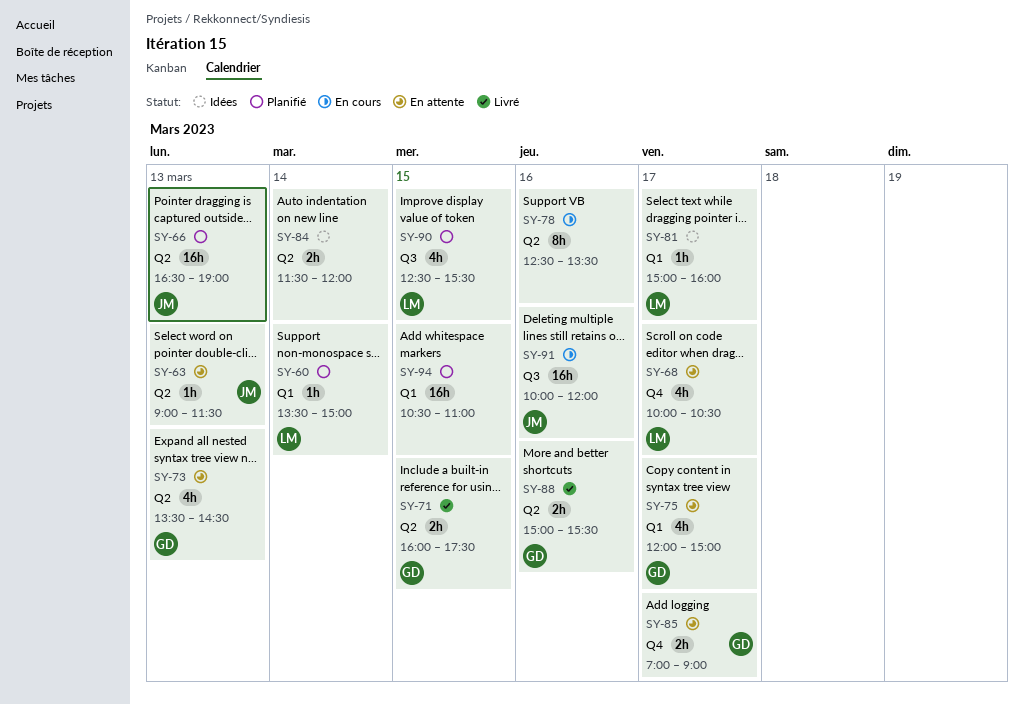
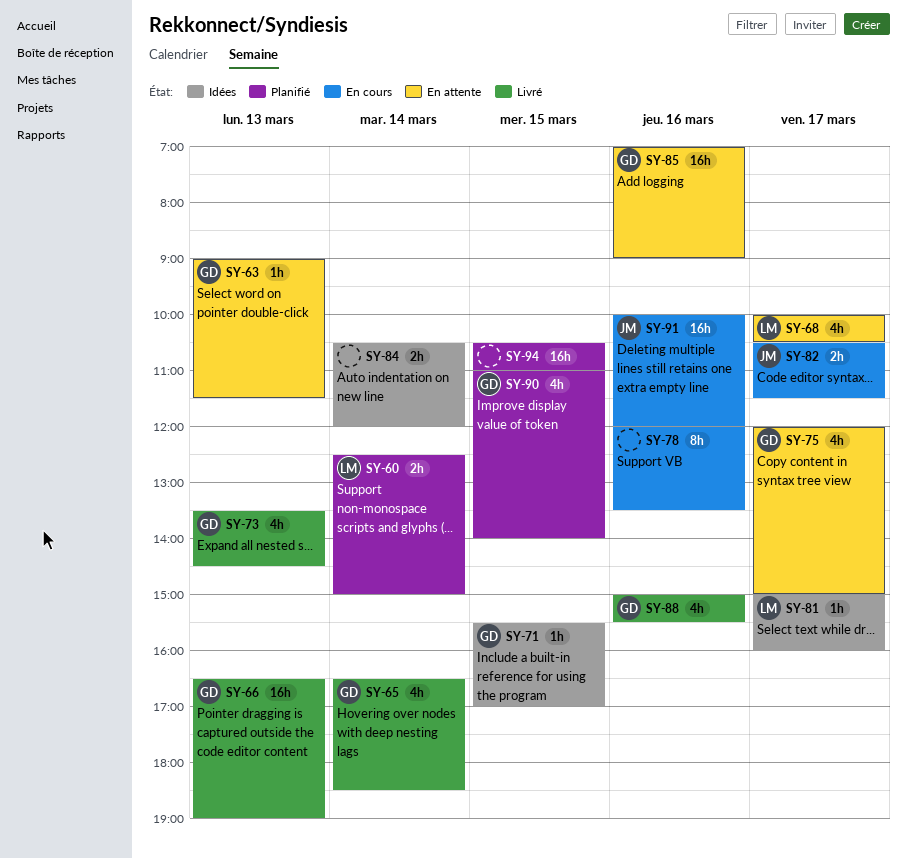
SY-60, estimate: 1h -> 2h
SY-60, begins: 13:30 -> 12:30
SY-63, owner: JM -> GD
SY-65: none -> present
SY-66, status: Planifié -> Livré
SY-66, owner: JM -> GD
SY-71, status: Livré -> Idées
SY-71, estimate: 2h -> 1h
SY-71, begins: 16:00 -> 15:30
SY-71, ends: 17:30 -> 17:00
SY-73, status: En attente -> Livré
SY-78, begins: 12:30 -> 12:00
SY-82: none -> present
SY-84, begins: 11:30 -> 10:30
SY-85, estimate: 2h -> 16h
SY-85, day: Mar 17 -> Mar 16
SY-88, estimate: 2h -> 4h
SY-90, owner: LM -> GD
SY-90, begins: 12:30 -> 11:00
SY-90, ends: 15:30 -> 14:00

